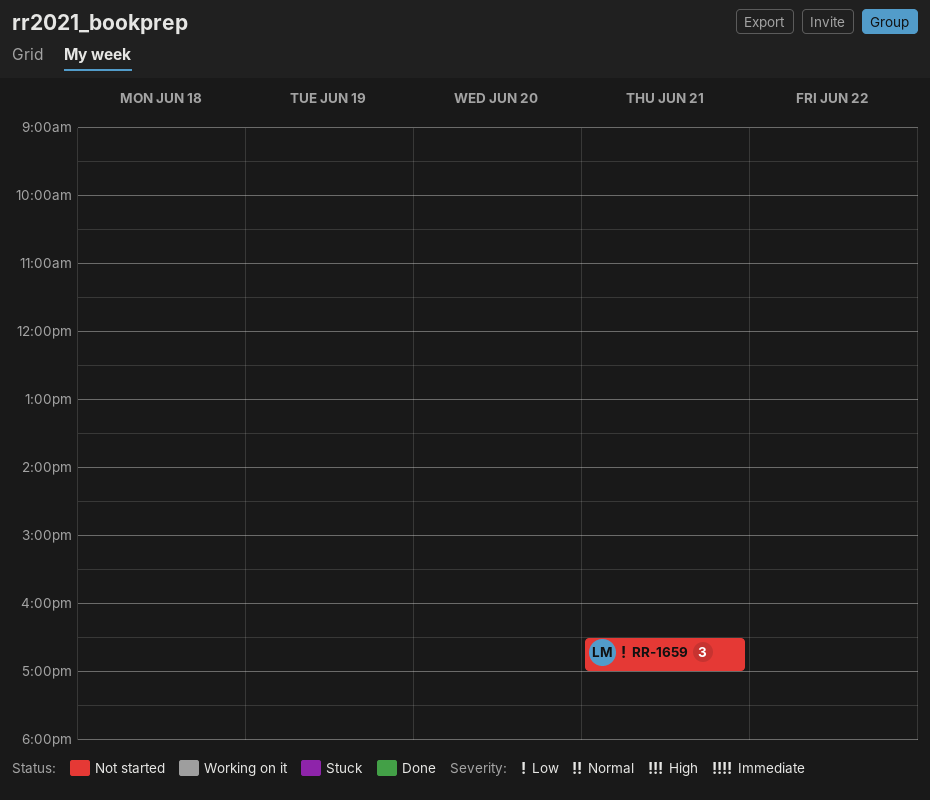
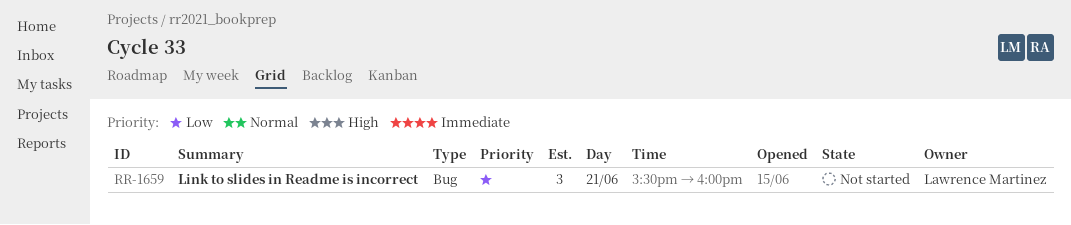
RR-1659, begins: 16:30 -> 15:30
RR-1659, ends: 17:00 -> 16:00

